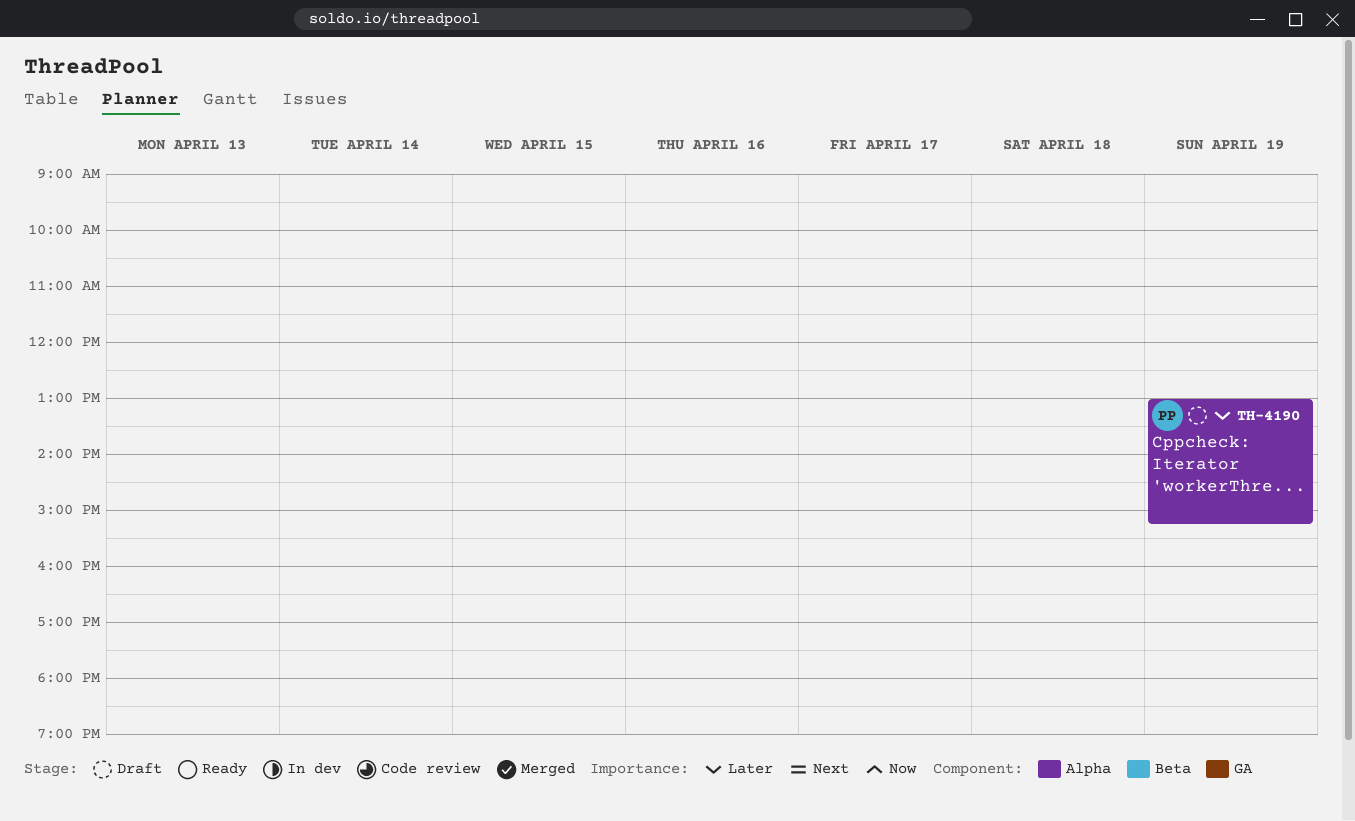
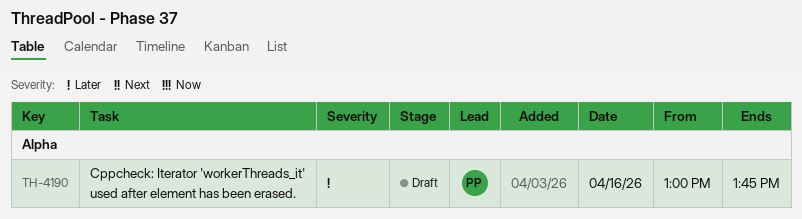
TH-4190, day: Apr 19 -> Apr 16
TH-4190, ends: 15:15 -> 13:45

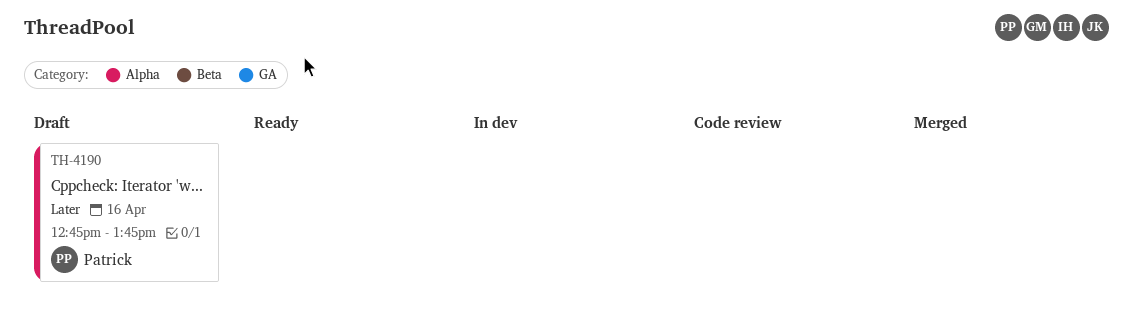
TH-4190, begins: 13:00 -> 12:45

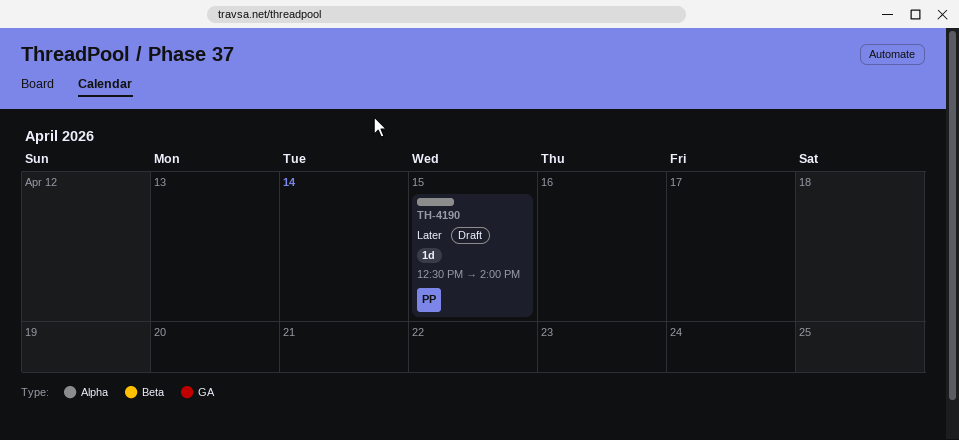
TH-4190, day: Apr 16 -> Apr 15
TH-4190, begins: 12:45 -> 12:30
TH-4190, ends: 13:45 -> 14:00

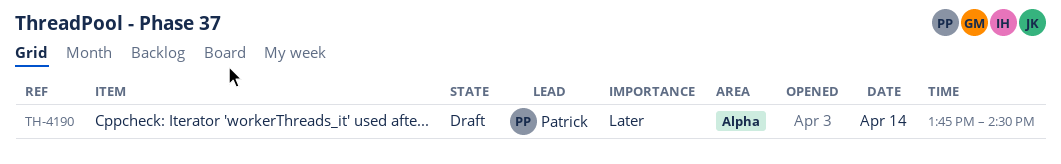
TH-4190, day: Apr 15 -> Apr 14
TH-4190, begins: 12:30 -> 13:45
TH-4190, ends: 14:00 -> 14:30

